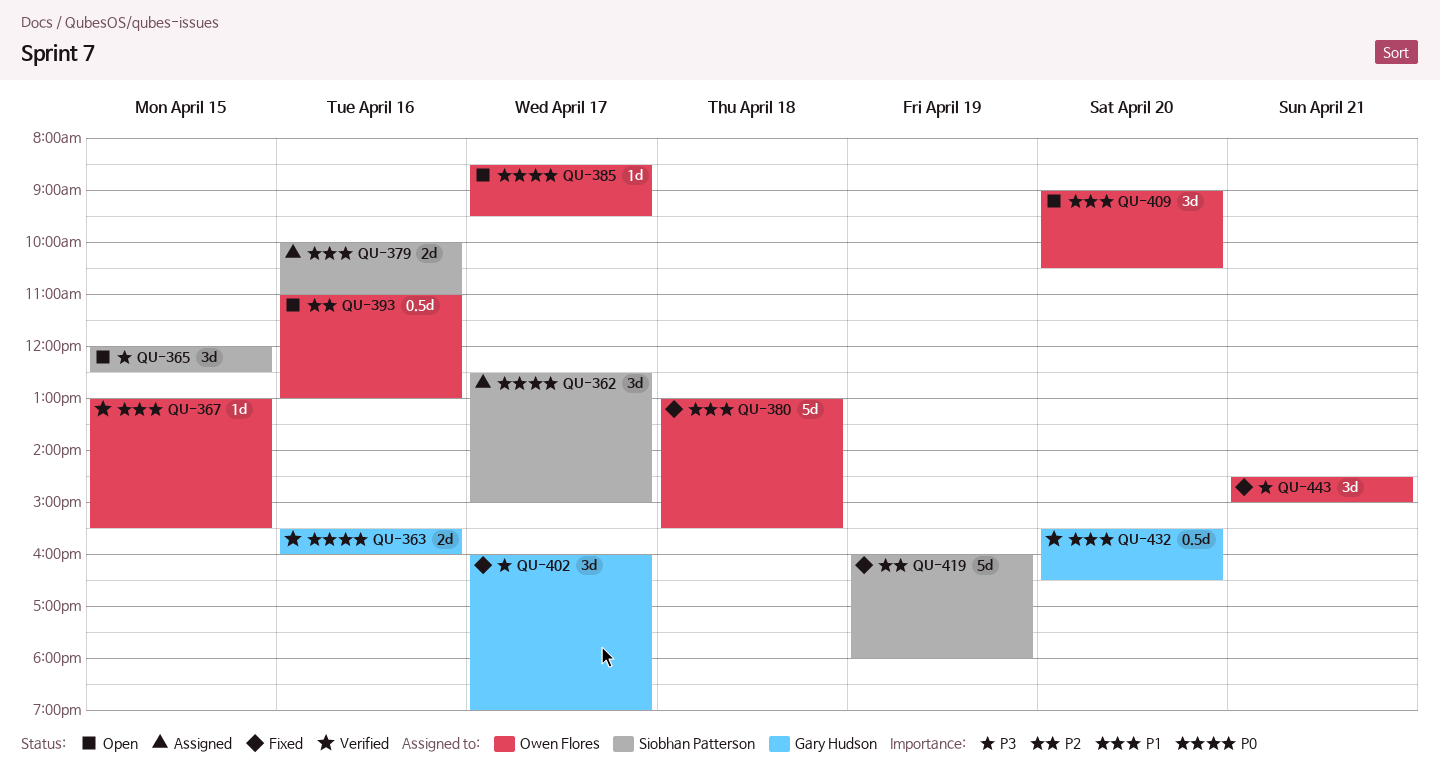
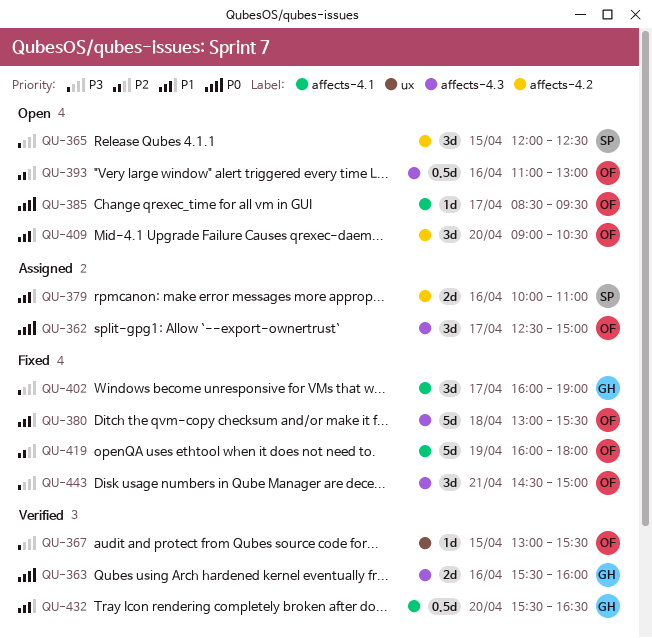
QU-362, owner: Siobhan Patterson -> Owen Flores
QU-367, priority: P1 -> P3
QU-419, owner: Siobhan Patterson -> Owen Flores

